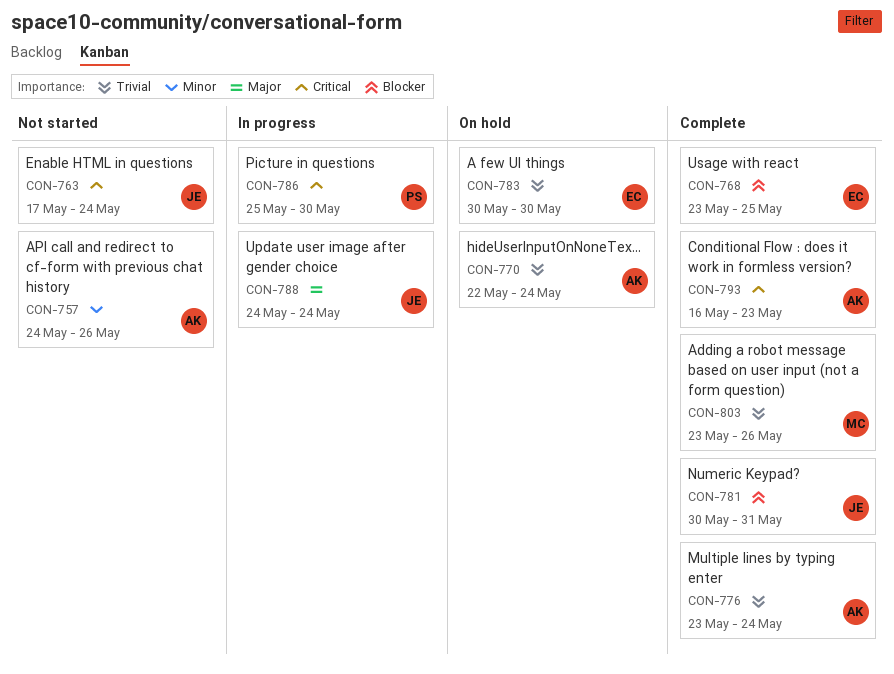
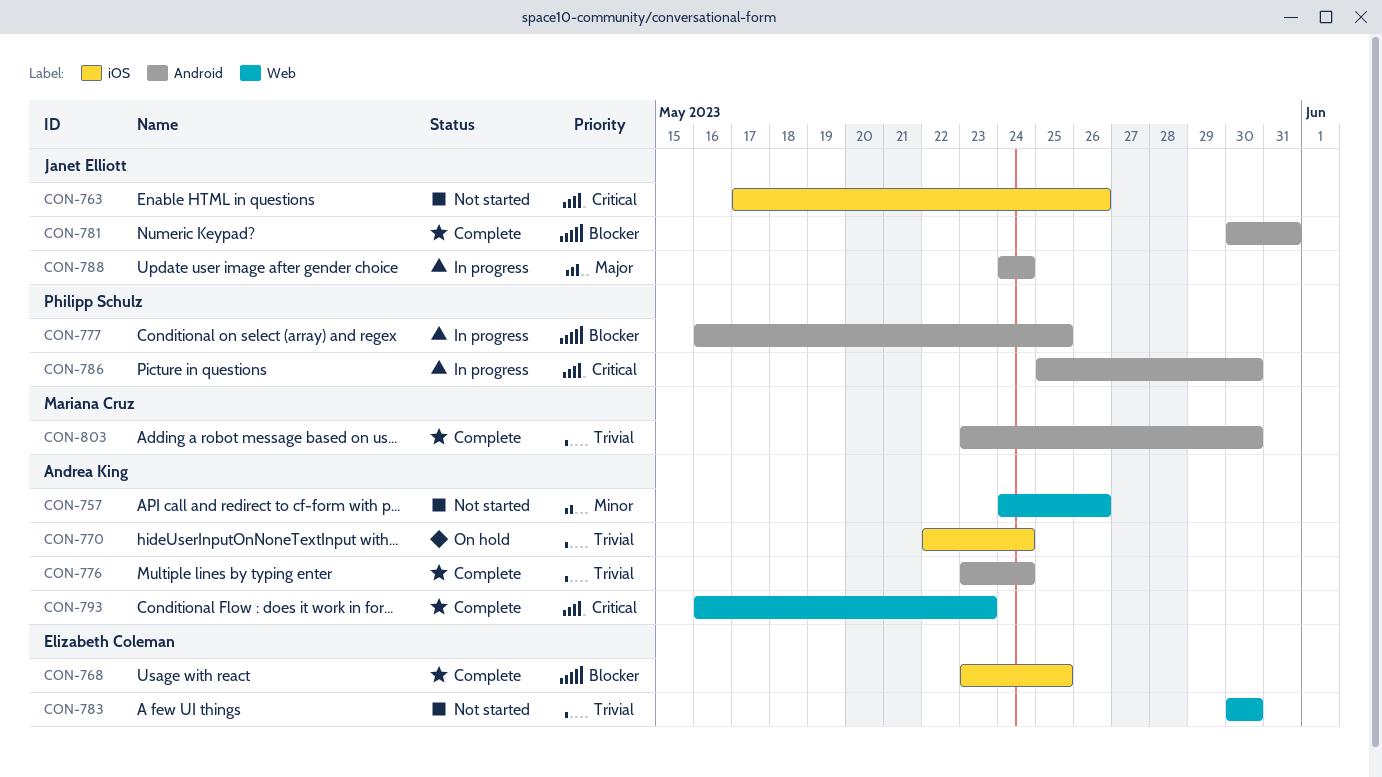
CON-763, due: May 24 -> May 26
CON-777: none -> present
CON-783, status: On hold -> Not started
CON-803, due: May 26 -> May 30

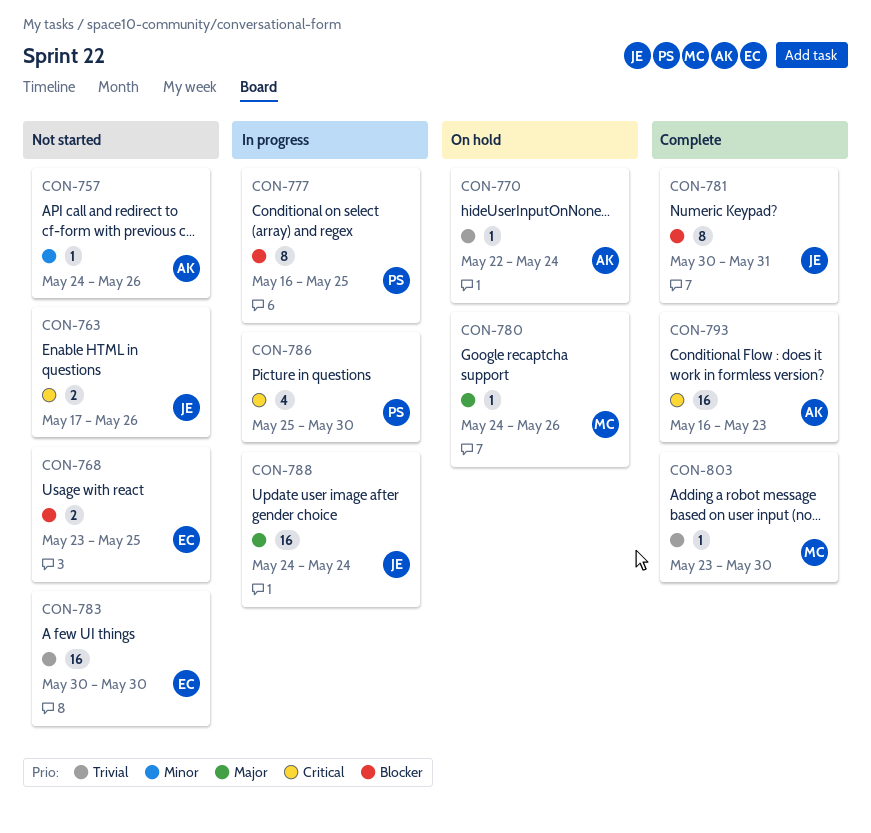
CON-768, status: Complete -> Not started
CON-776: present -> none
CON-780: none -> present

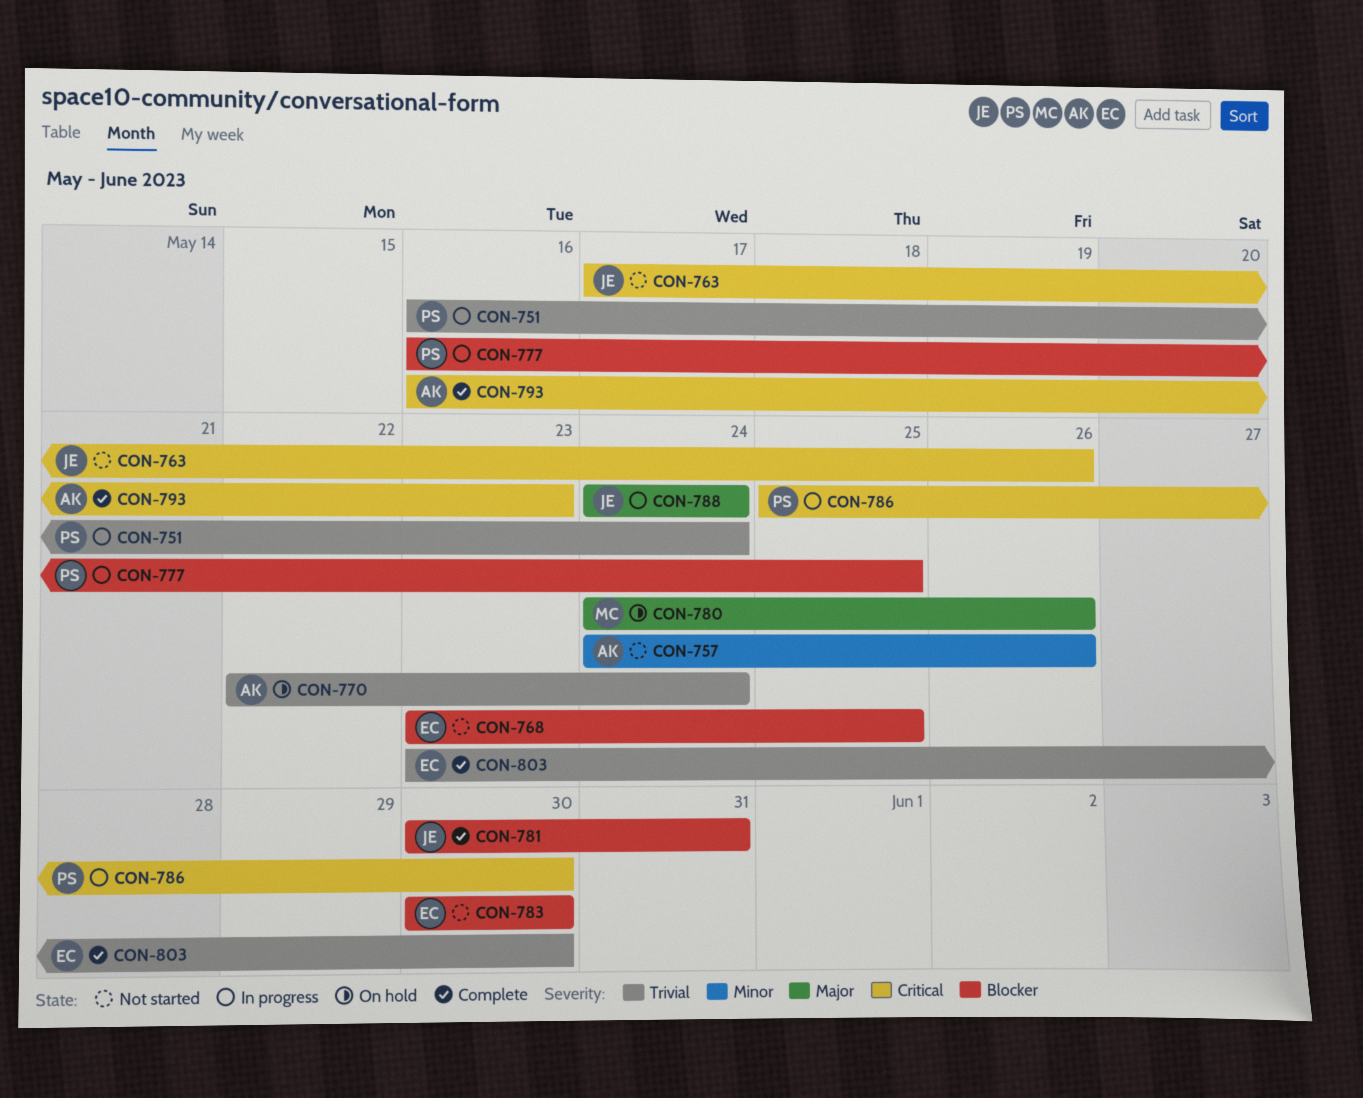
CON-751: none -> present
CON-783, priority: Trivial -> Blocker
CON-803, owner: MC -> EC

